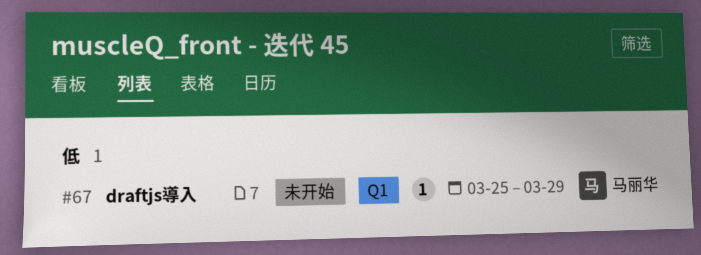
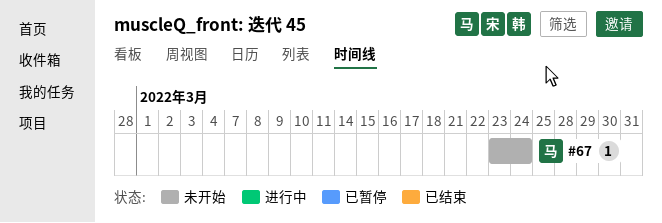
#67, start: Mar 25 -> Mar 23
#67, due: Mar 29 -> Mar 24

